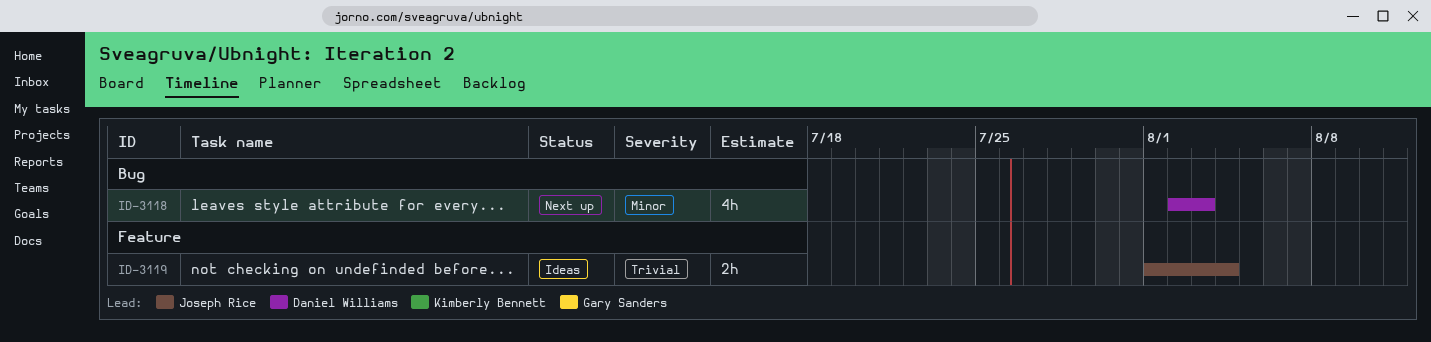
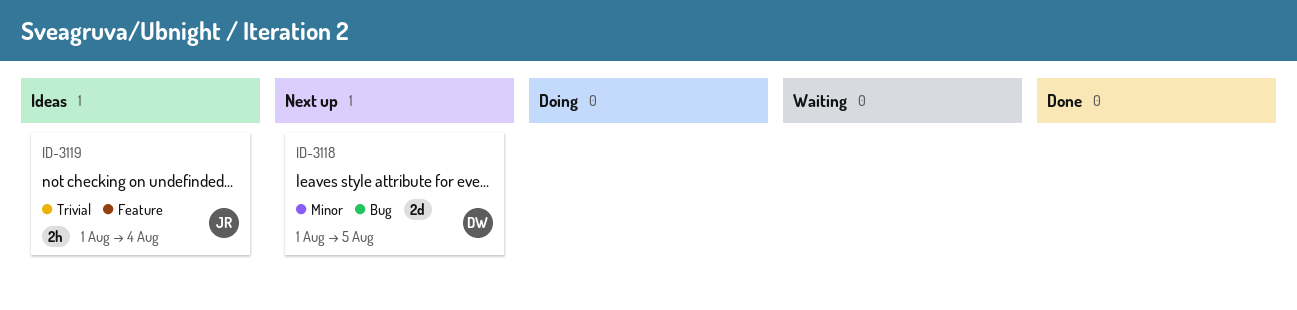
ID-3118, estimate: 4h -> 2d
ID-3118, start: Aug 2 -> Aug 1
ID-3118, due: Aug 3 -> Aug 5

